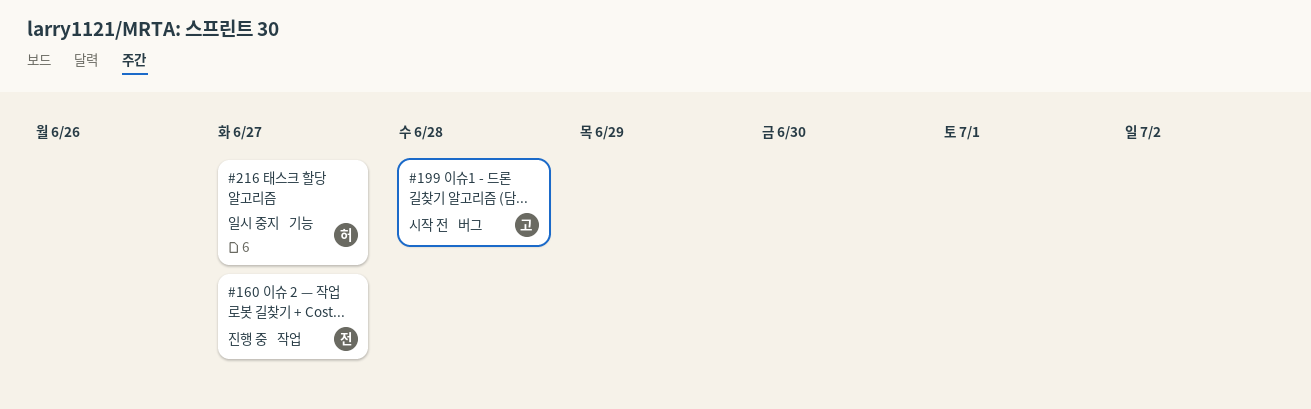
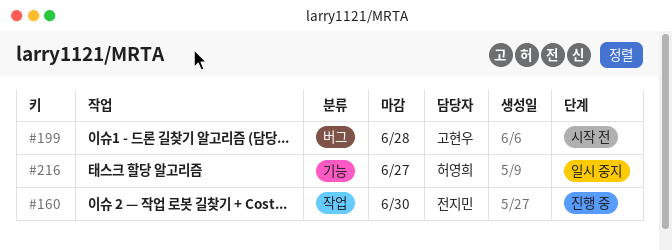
#160, due: Jun 27 -> Jun 30

